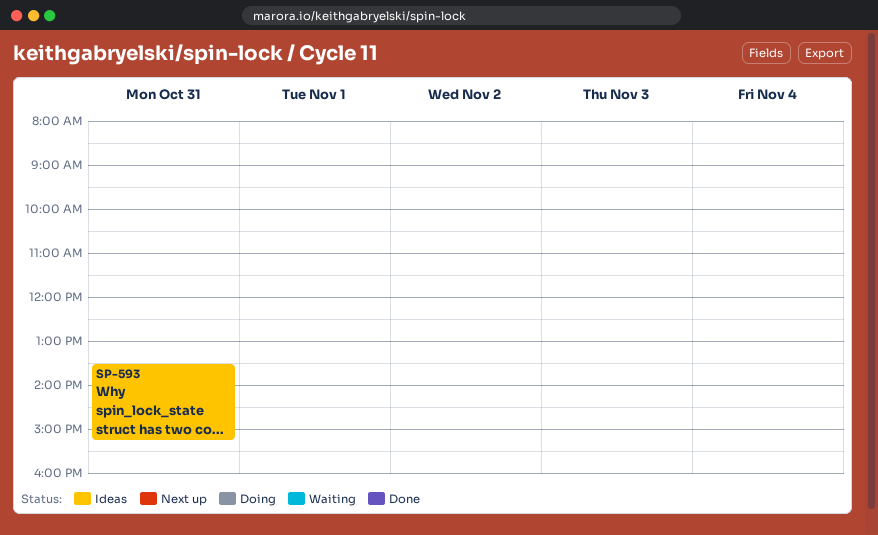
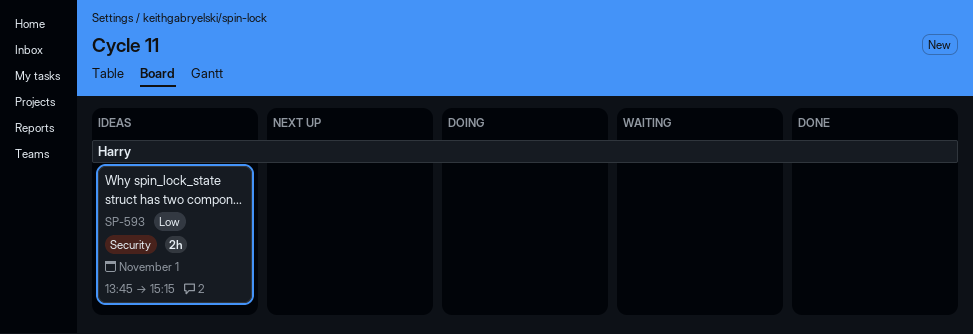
SP-593, day: Oct 31 -> Nov 1
SP-593, begins: 13:30 -> 13:45

